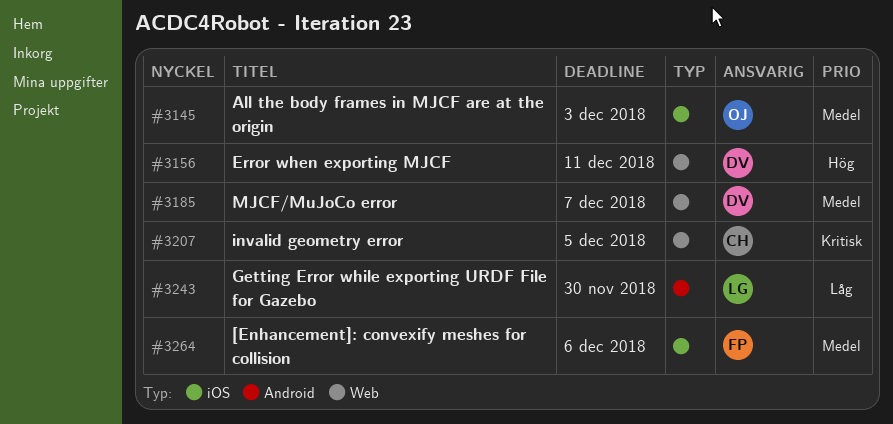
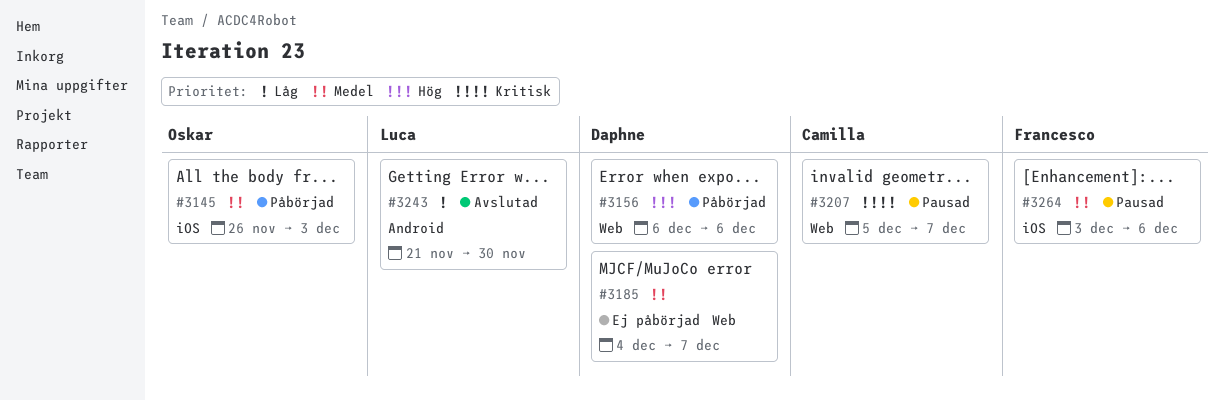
#3156, due: Dec 11 -> Dec 6
#3207, due: Dec 5 -> Dec 7

